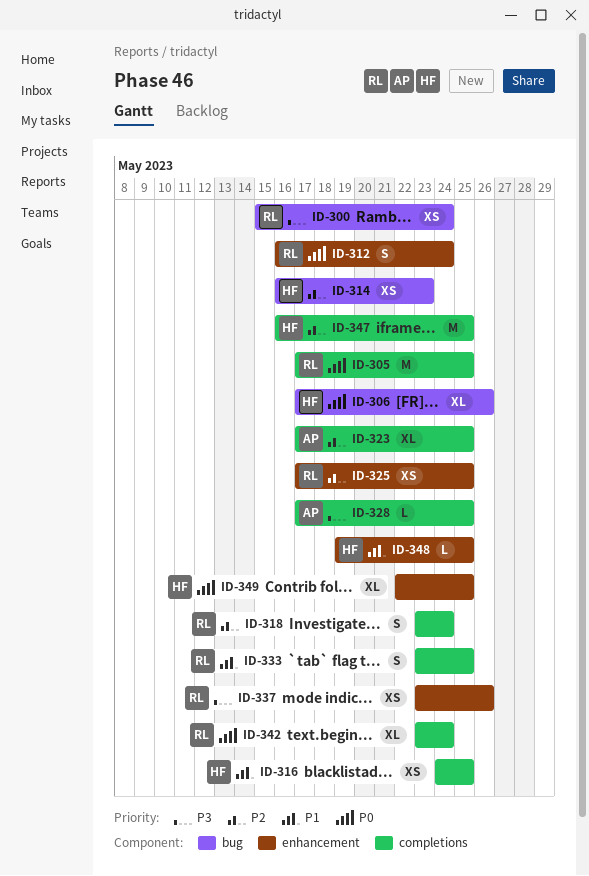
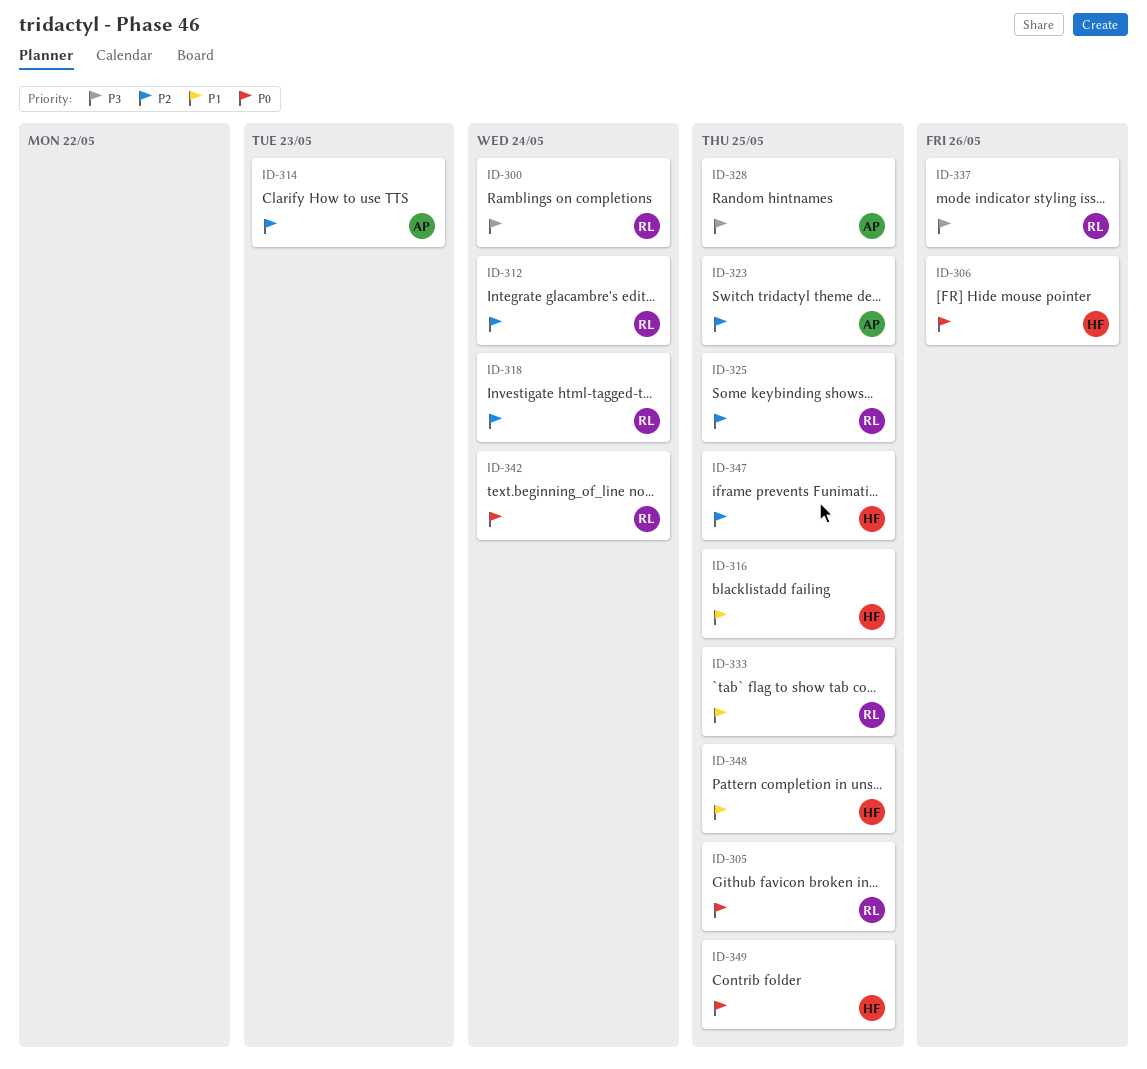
ID-312, priority: P0 -> P2
ID-314, owner: HF -> AP

